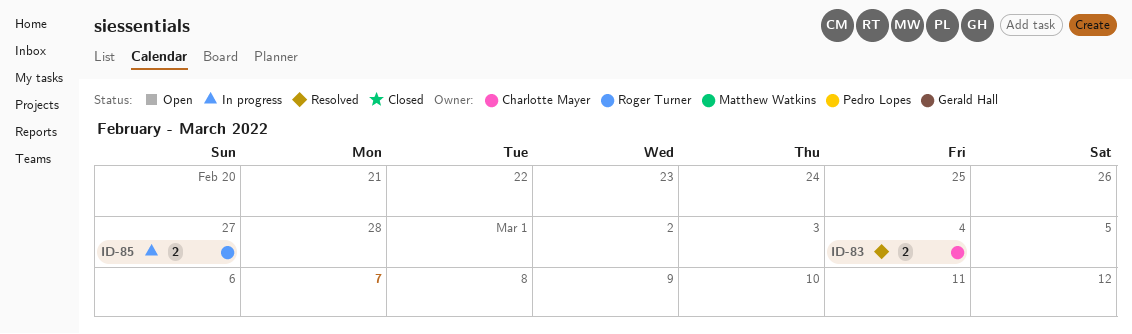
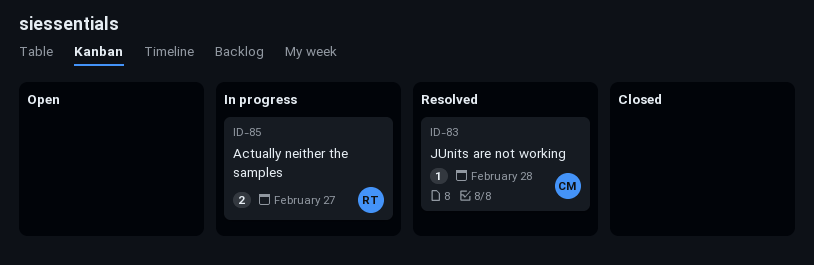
ID-83, estimate: 2 -> 1
ID-83, due: Mar 4 -> Feb 28

